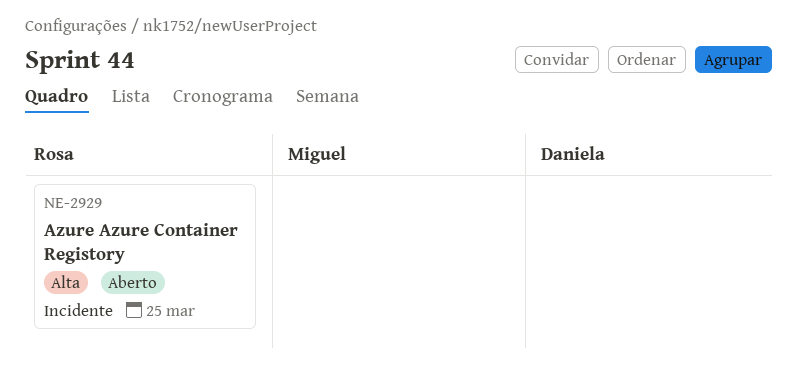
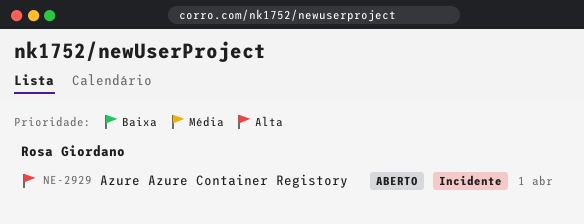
NE-2929, due: Mar 25 -> Apr 1

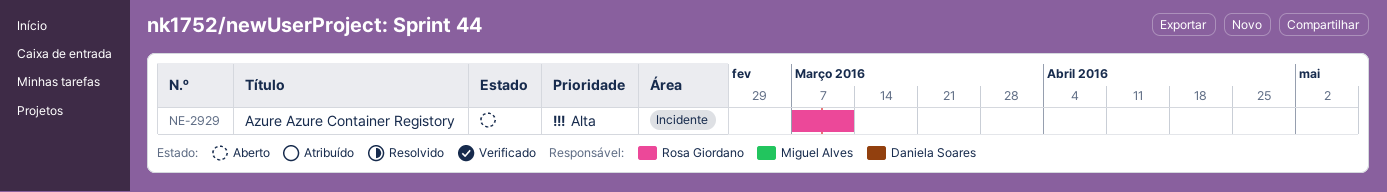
NE-2929, due: Apr 1 -> Mar 11

